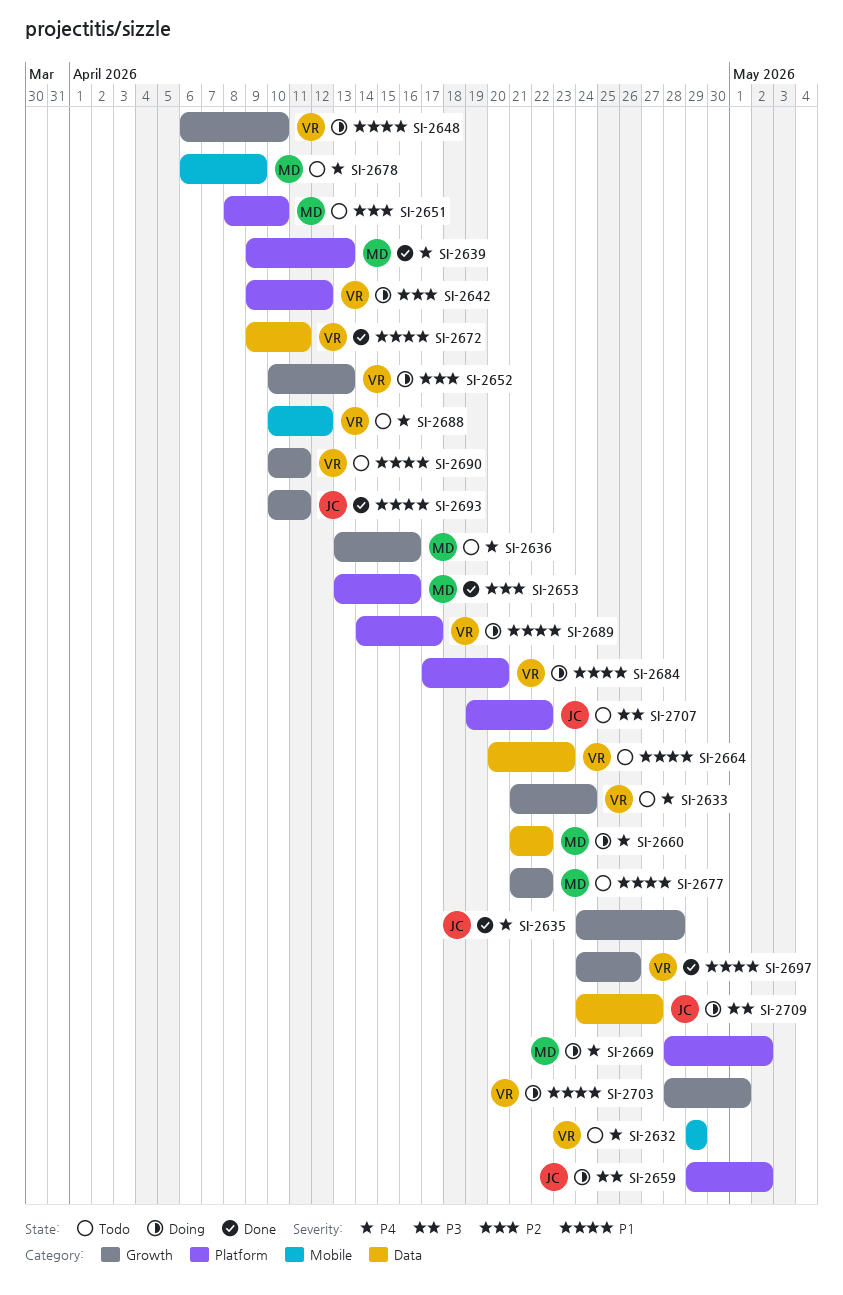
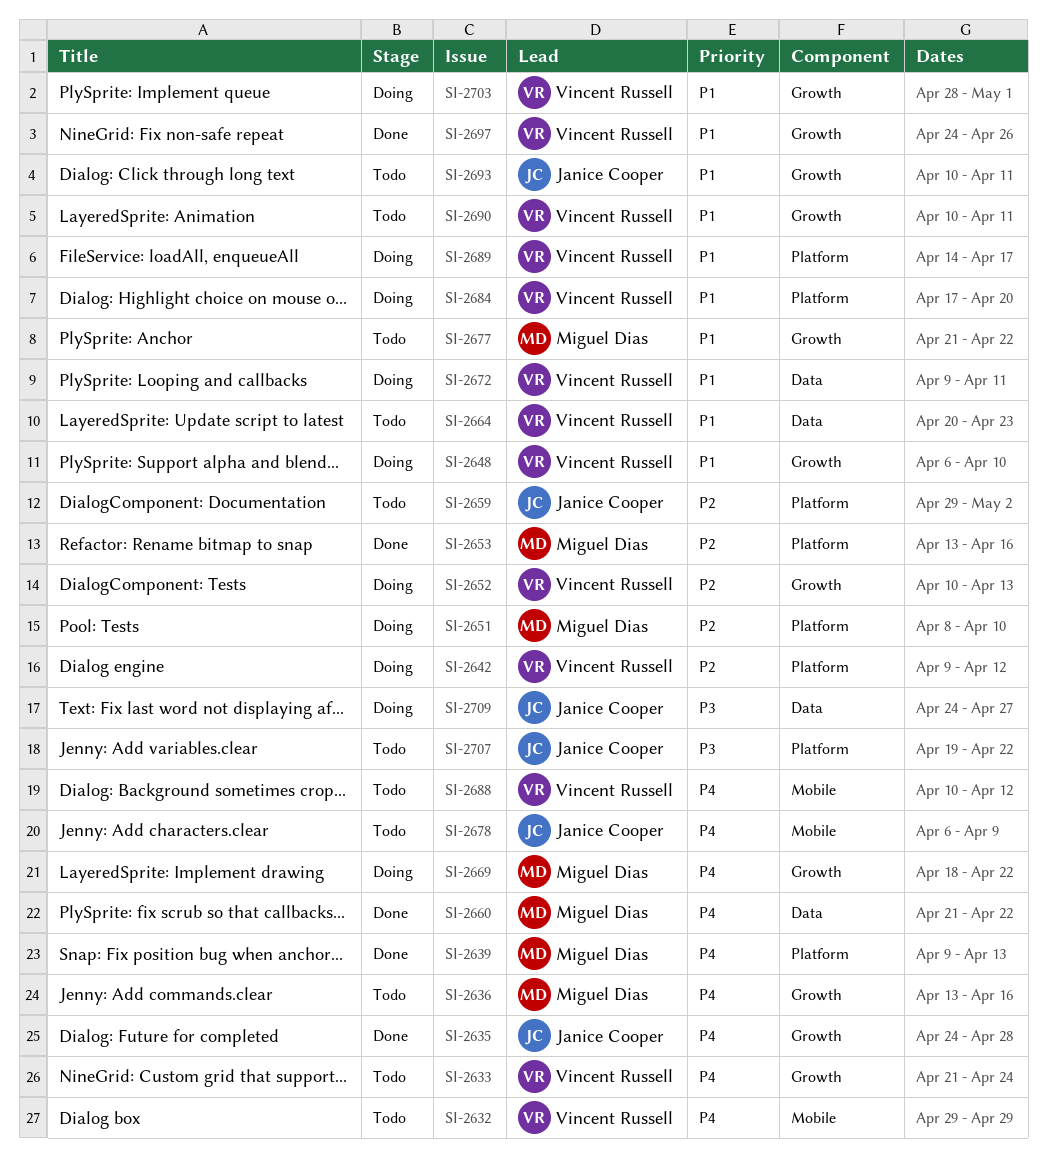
SI-2651, status: Todo -> Doing
SI-2659, status: Doing -> Todo
SI-2659, priority: P3 -> P2
SI-2660, status: Doing -> Done
SI-2669, label: Platform -> Growth
SI-2669, start: Apr 28 -> Apr 18
SI-2669, due: May 2 -> Apr 22
SI-2672, status: Done -> Doing
SI-2678, owner: Miguel Dias -> Janice Cooper
SI-2693, status: Done -> Todo

